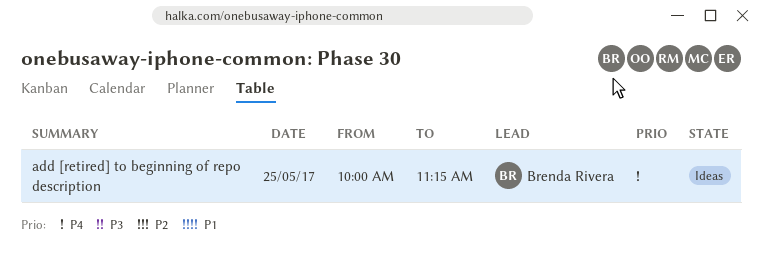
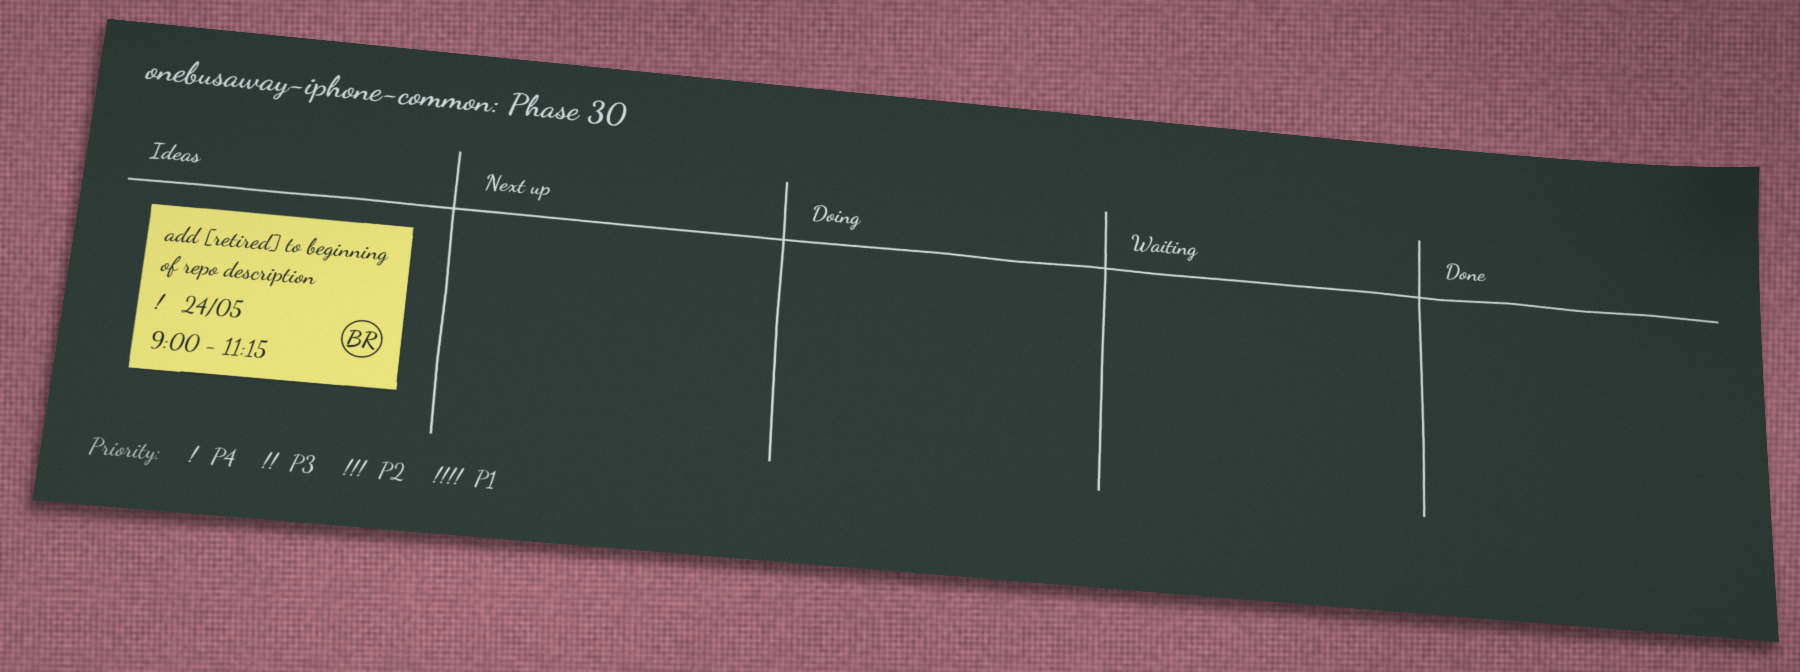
add [retired] to beginning of repo description, day: May 25 -> May 24
add [retired] to beginning of repo description, begins: 10:00 -> 09:00

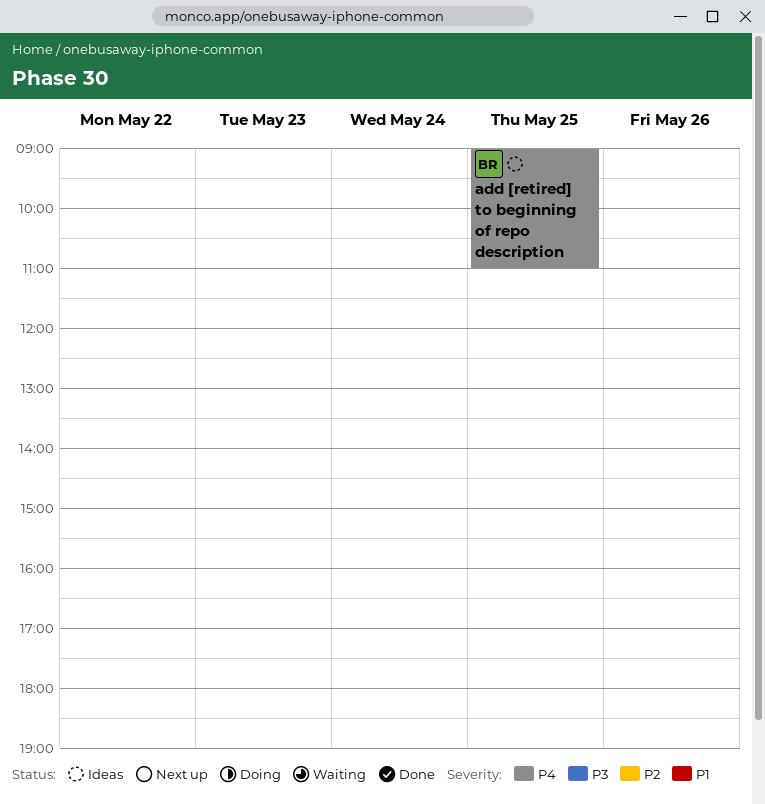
add [retired] to beginning of repo description, day: May 24 -> May 25
add [retired] to beginning of repo description, ends: 11:15 -> 11:00

